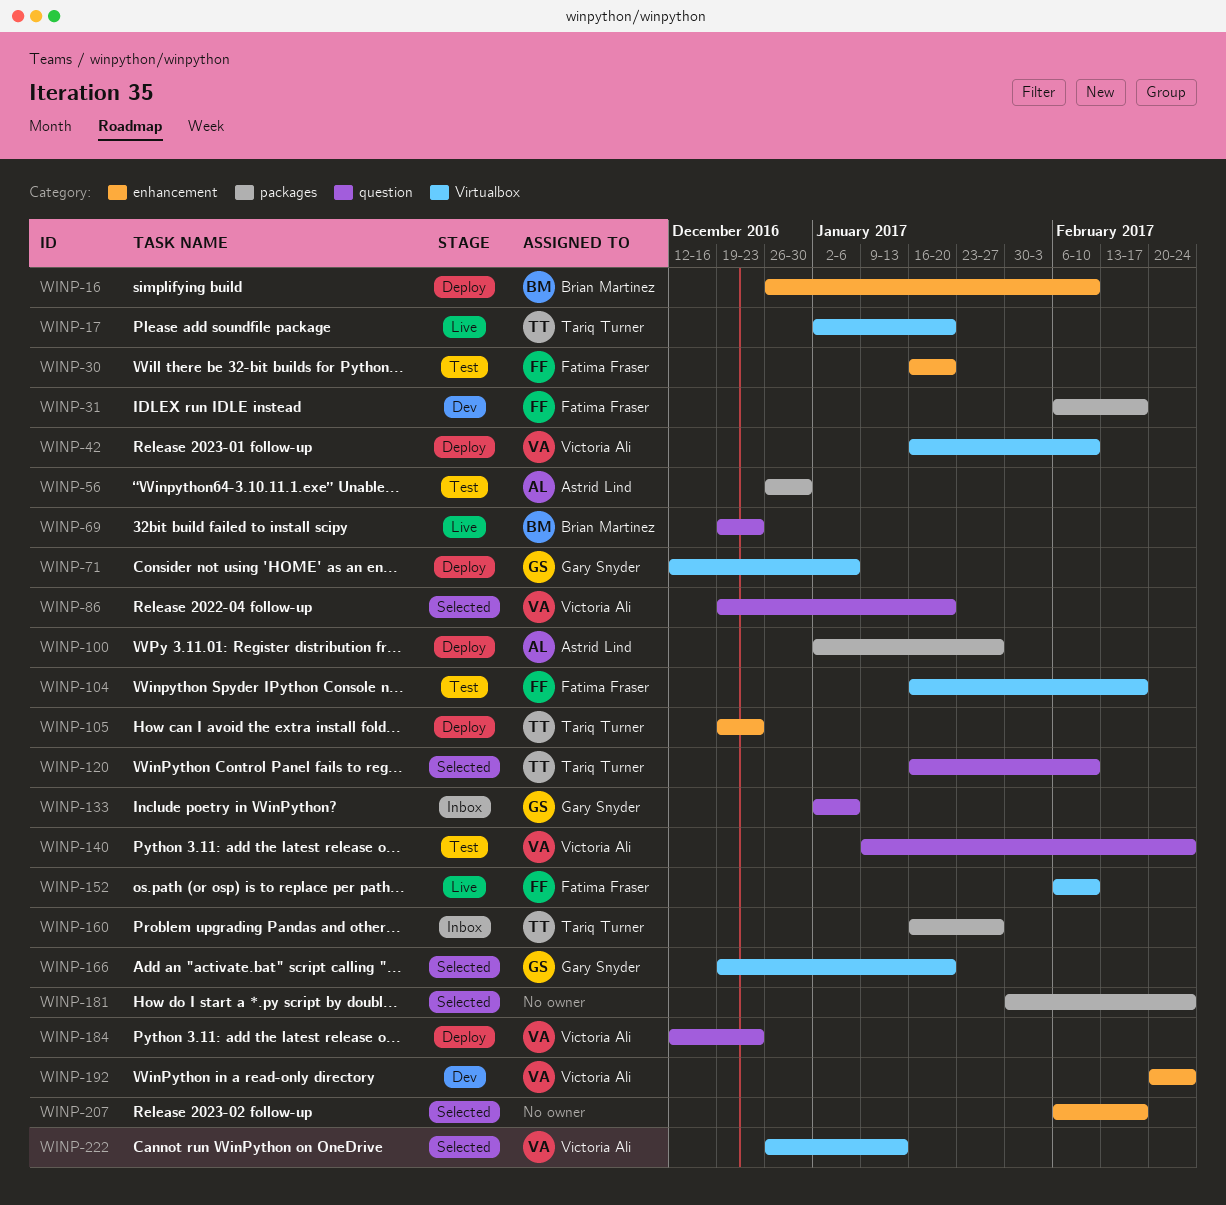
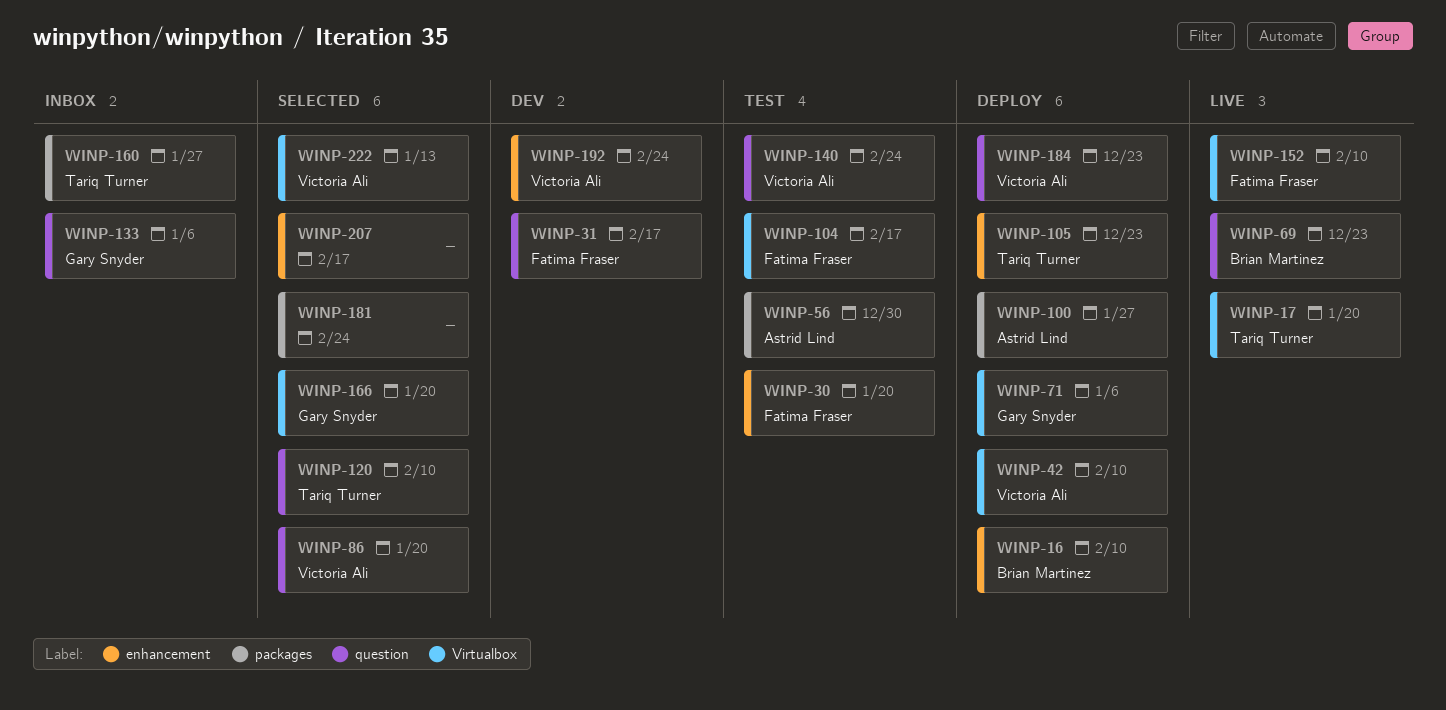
WINP-31, label: packages -> question

